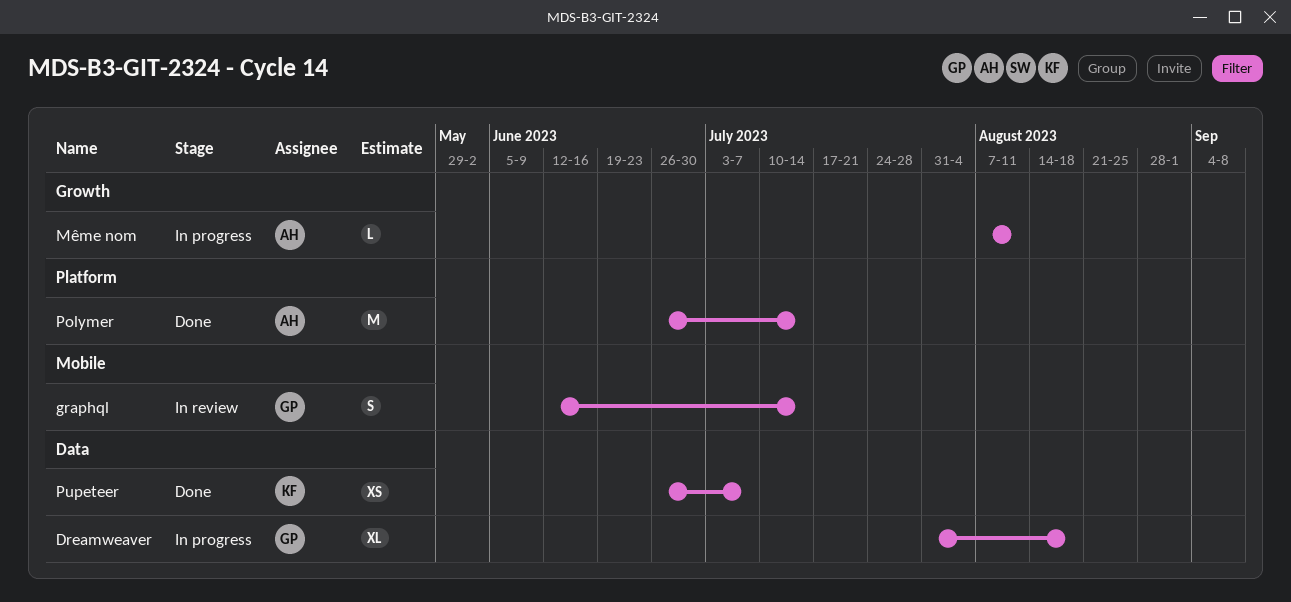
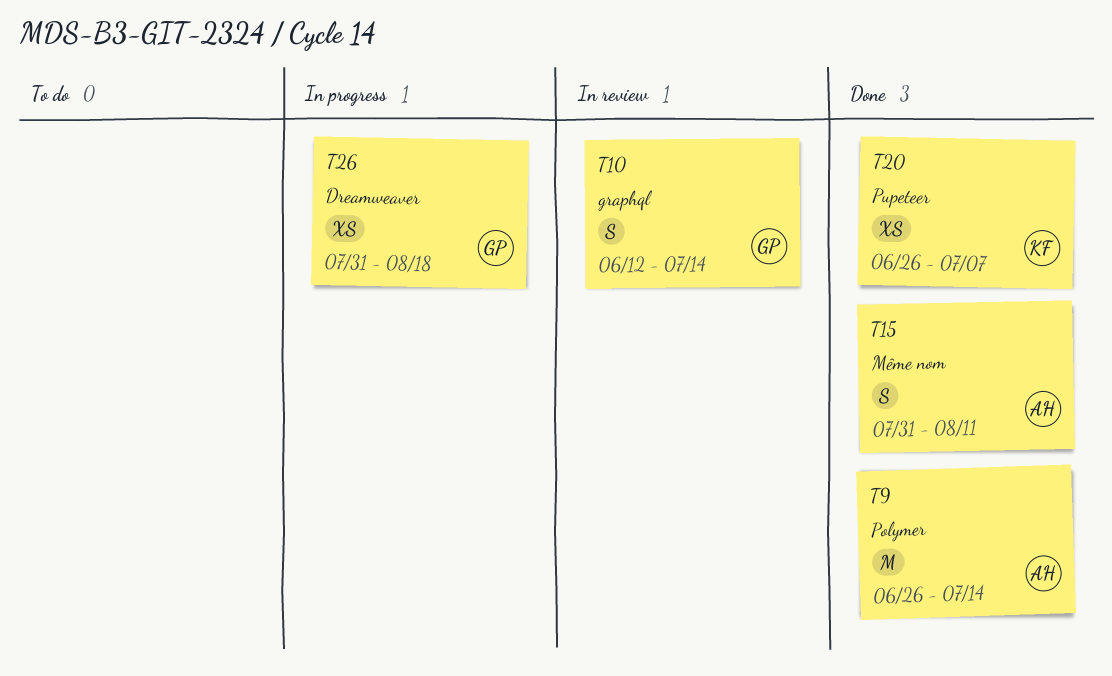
Dreamweaver, estimate: XL -> XS
Même nom, status: In progress -> Done
Même nom, estimate: L -> S
Même nom, start: Aug 7 -> Jul 31

